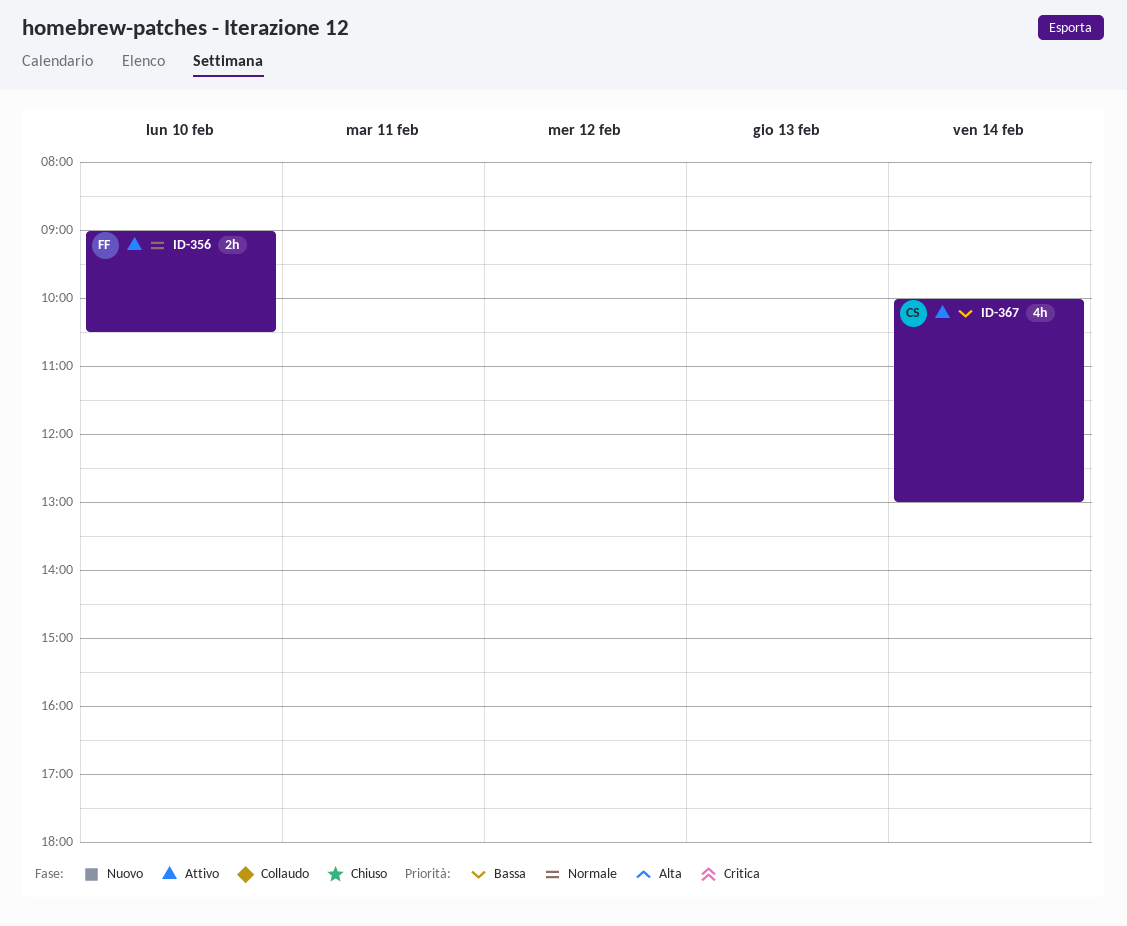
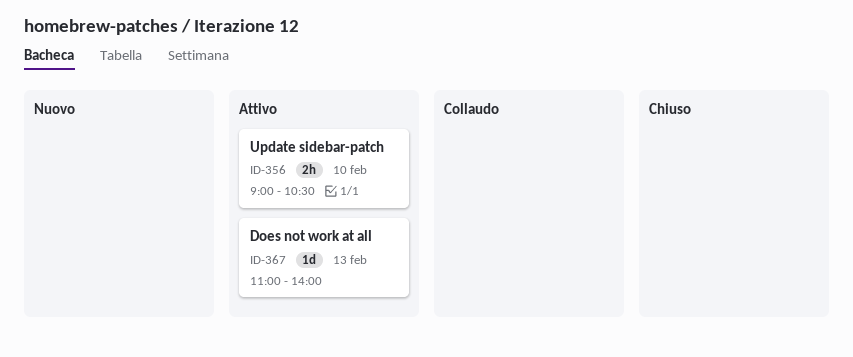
ID-367, estimate: 4h -> 1d
ID-367, day: Feb 14 -> Feb 13
ID-367, begins: 10:00 -> 11:00
ID-367, ends: 13:00 -> 14:00

